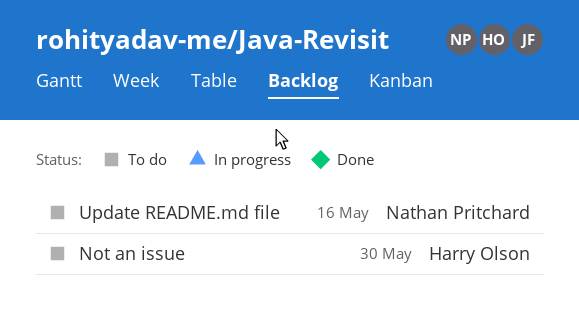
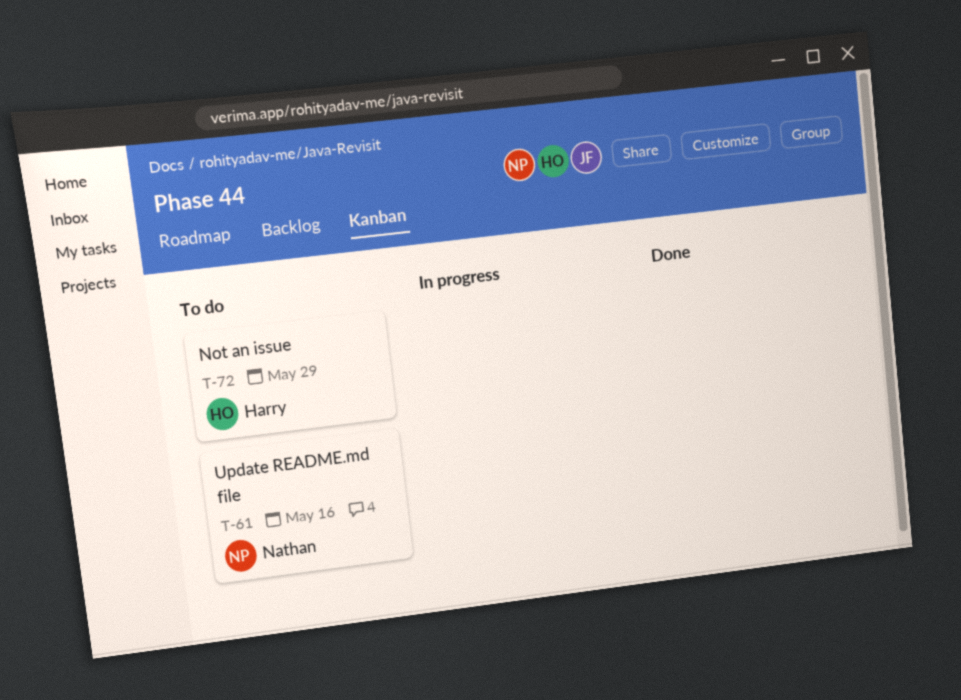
Not an issue, due: May 30 -> May 29

